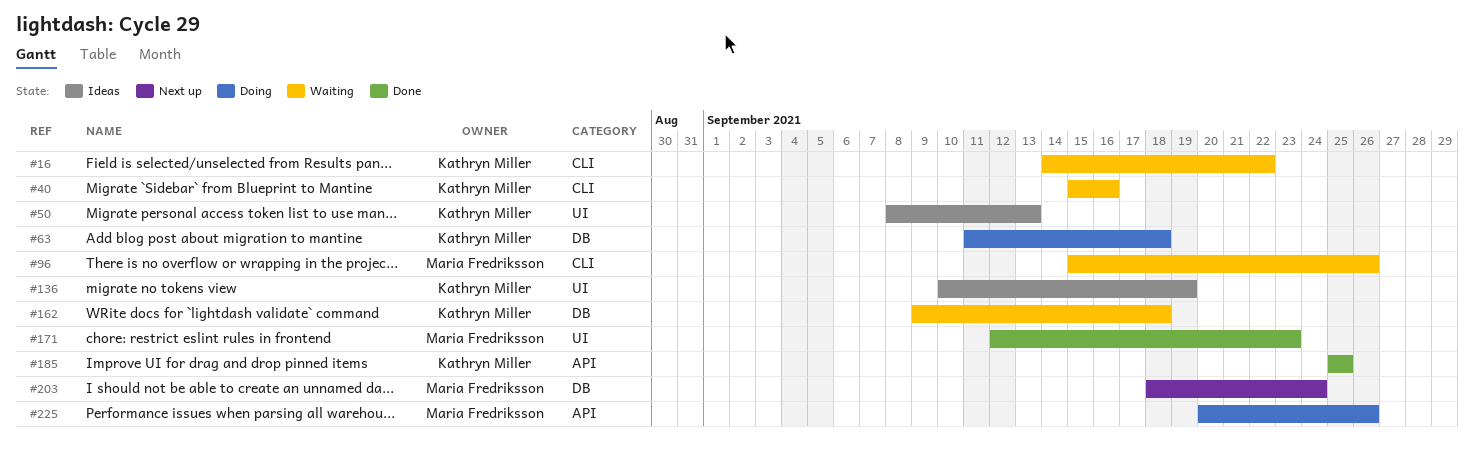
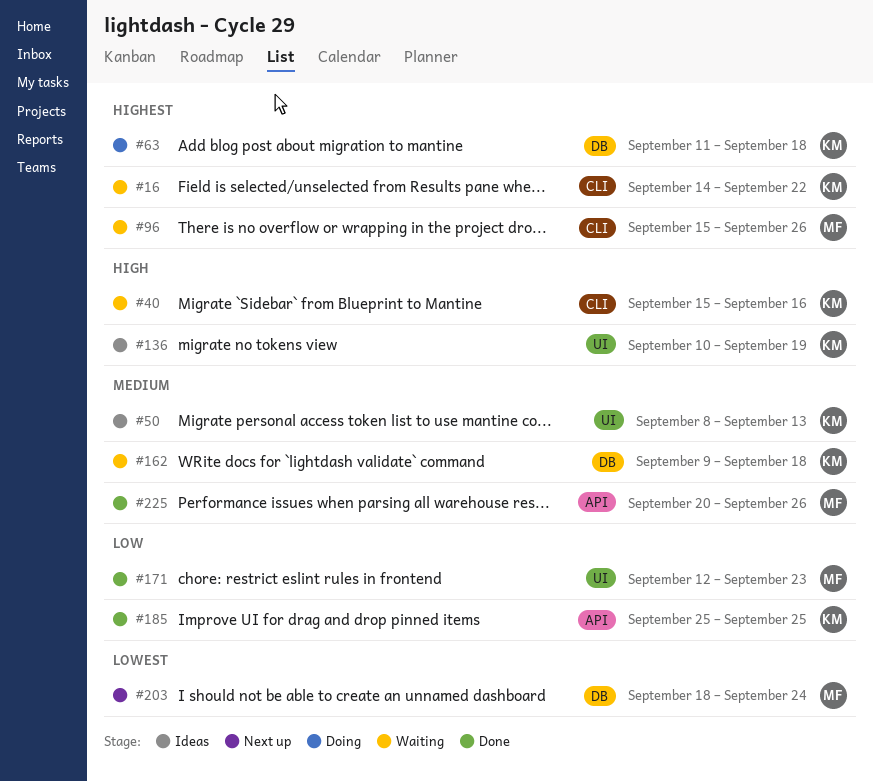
#225, status: Doing -> Done

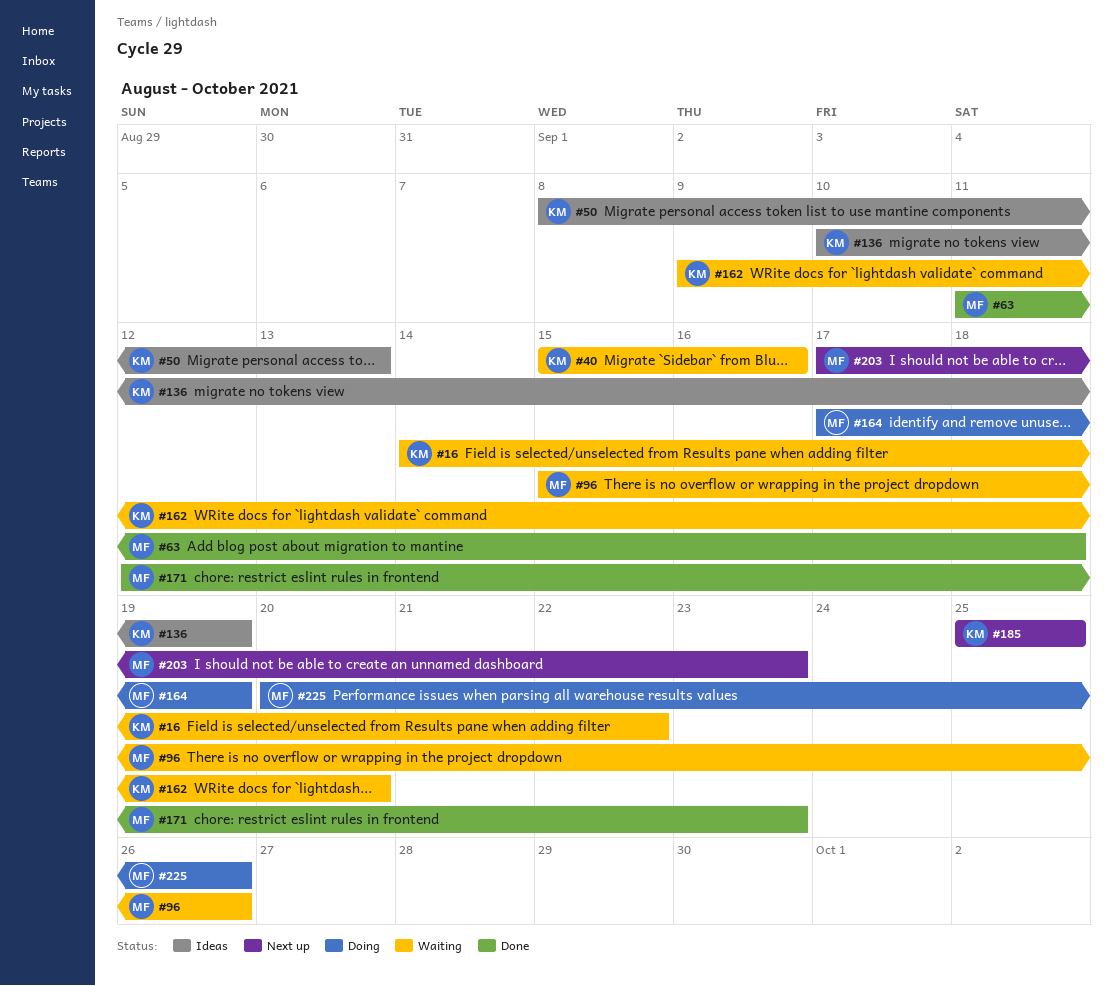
#63, status: Doing -> Done
#63, owner: KM -> MF
#162, due: Sep 18 -> Sep 20
#164: none -> present
#185, status: Done -> Next up
#203, start: Sep 18 -> Sep 17
#203, due: Sep 24 -> Sep 23
#225, status: Done -> Doing

